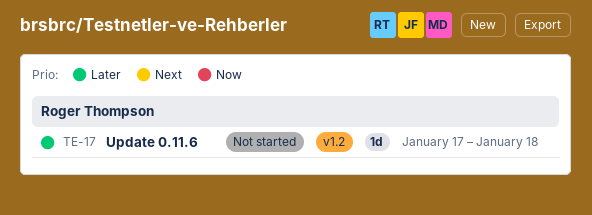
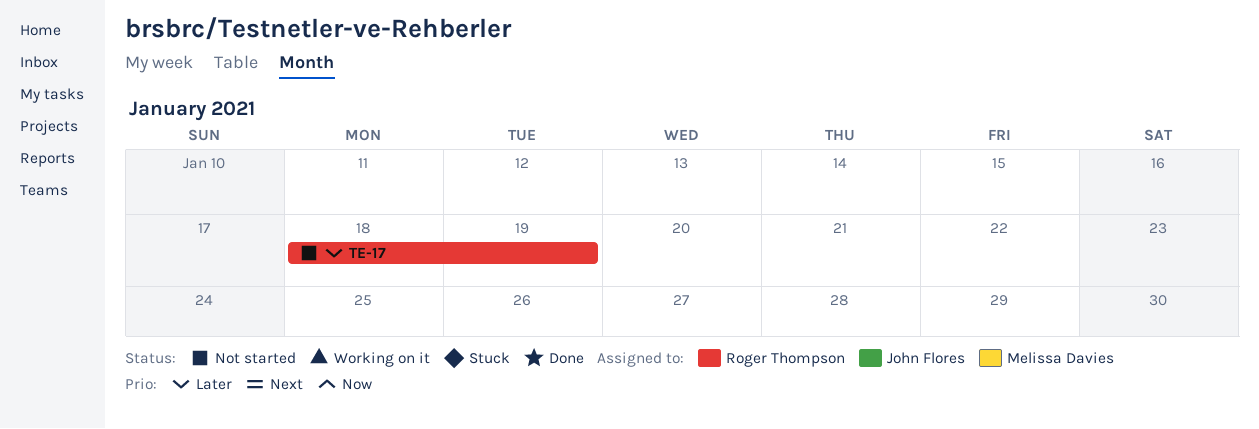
TE-17, start: Jan 17 -> Jan 18
TE-17, due: Jan 18 -> Jan 19

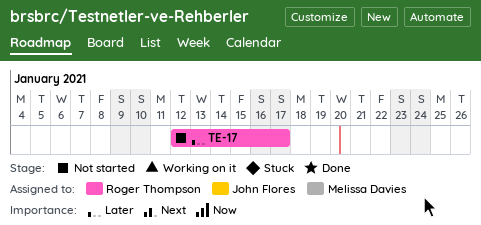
TE-17, start: Jan 18 -> Jan 12
TE-17, due: Jan 19 -> Jan 17

